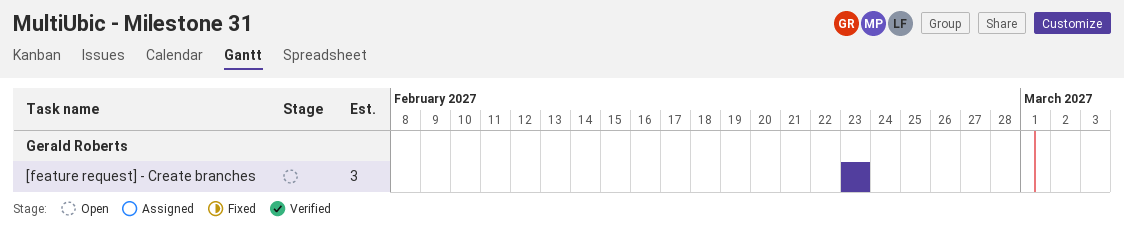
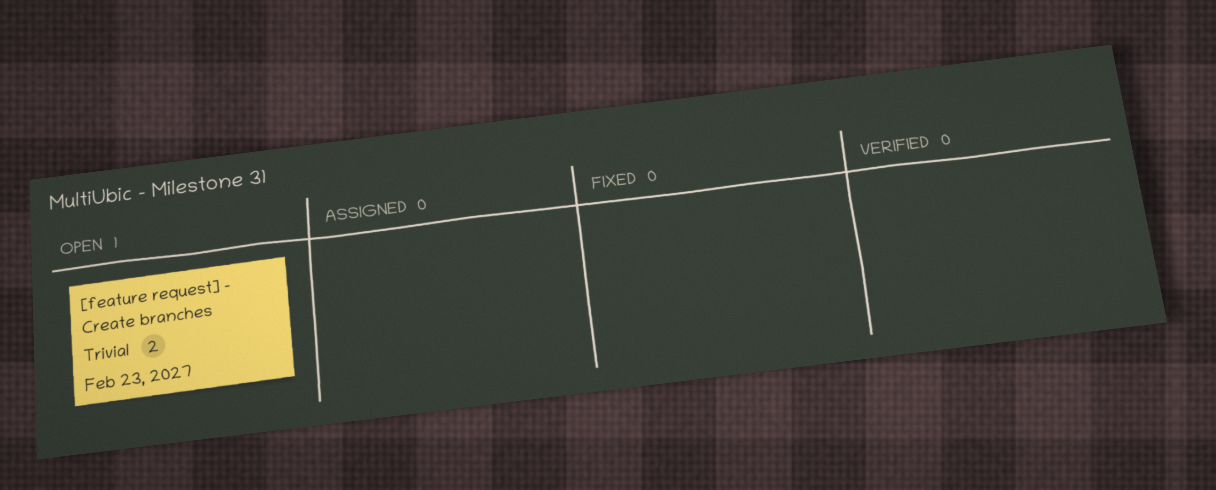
[feature request] - Create branches, estimate: 3 -> 2

